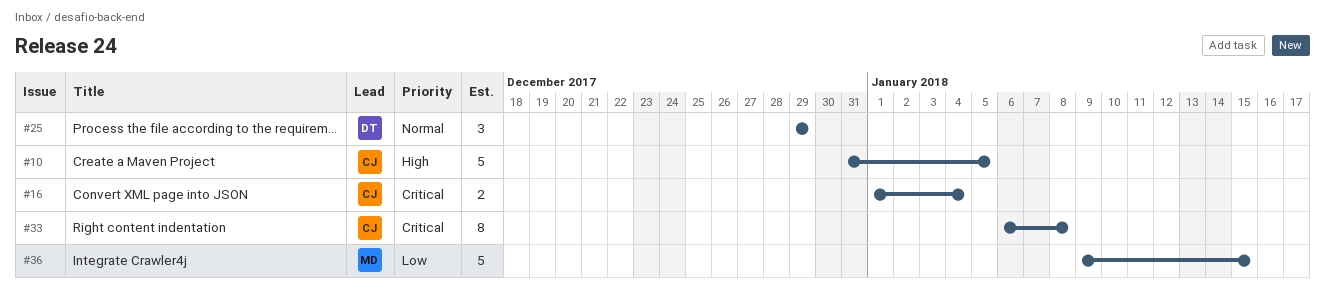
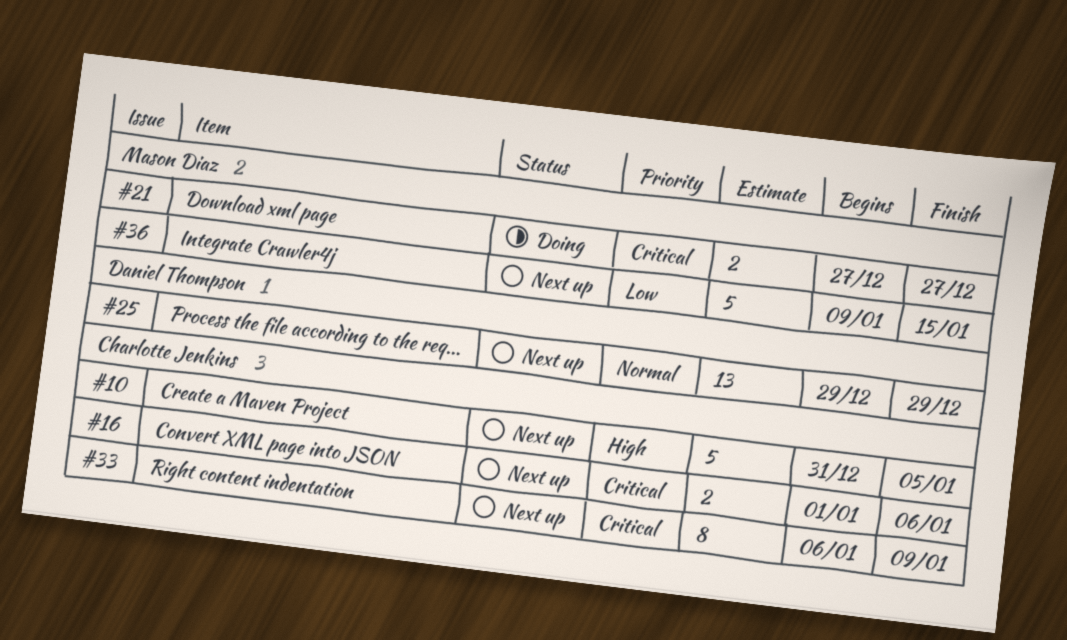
#16, due: Jan 4 -> Jan 6
#21: none -> present
#25, estimate: 3 -> 13
#33, due: Jan 8 -> Jan 9

